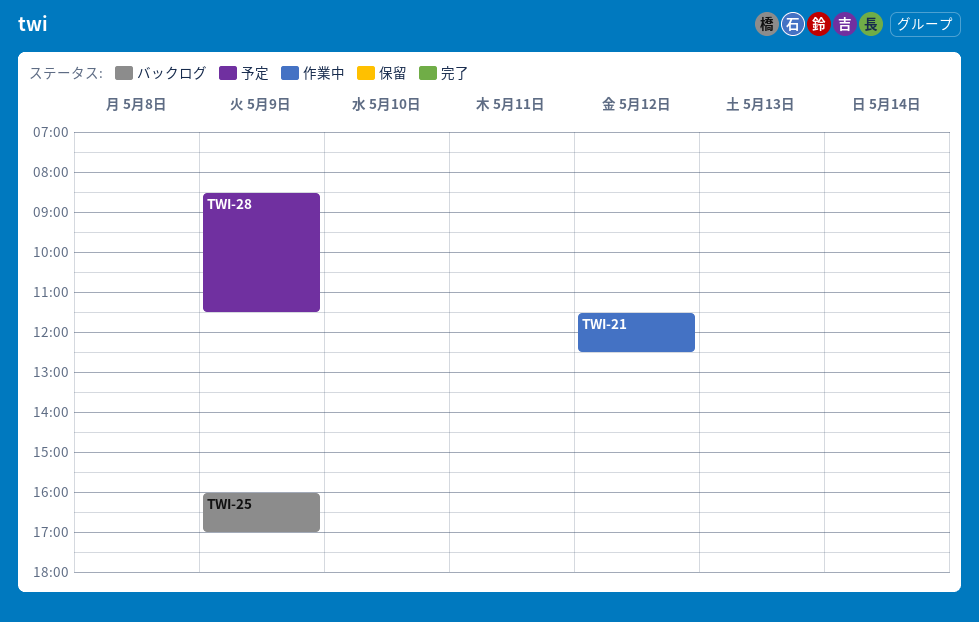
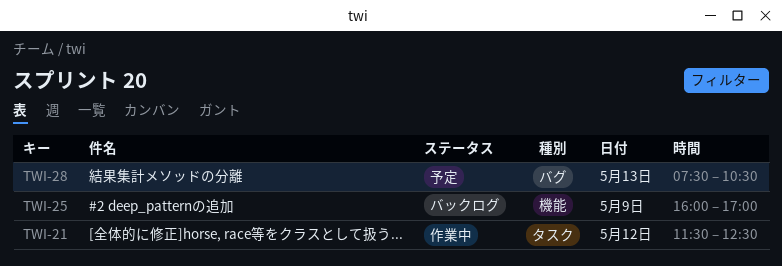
TWI-28, day: May 9 -> May 13
TWI-28, begins: 08:30 -> 07:30
TWI-28, ends: 11:30 -> 10:30

